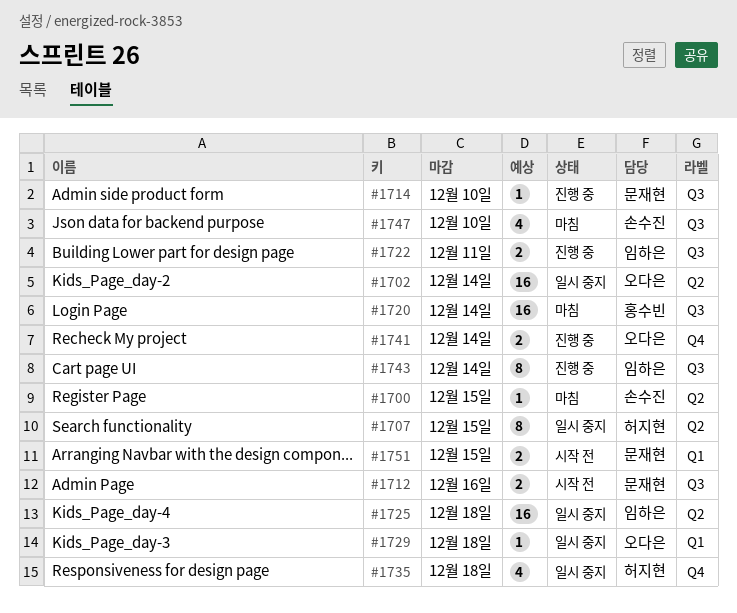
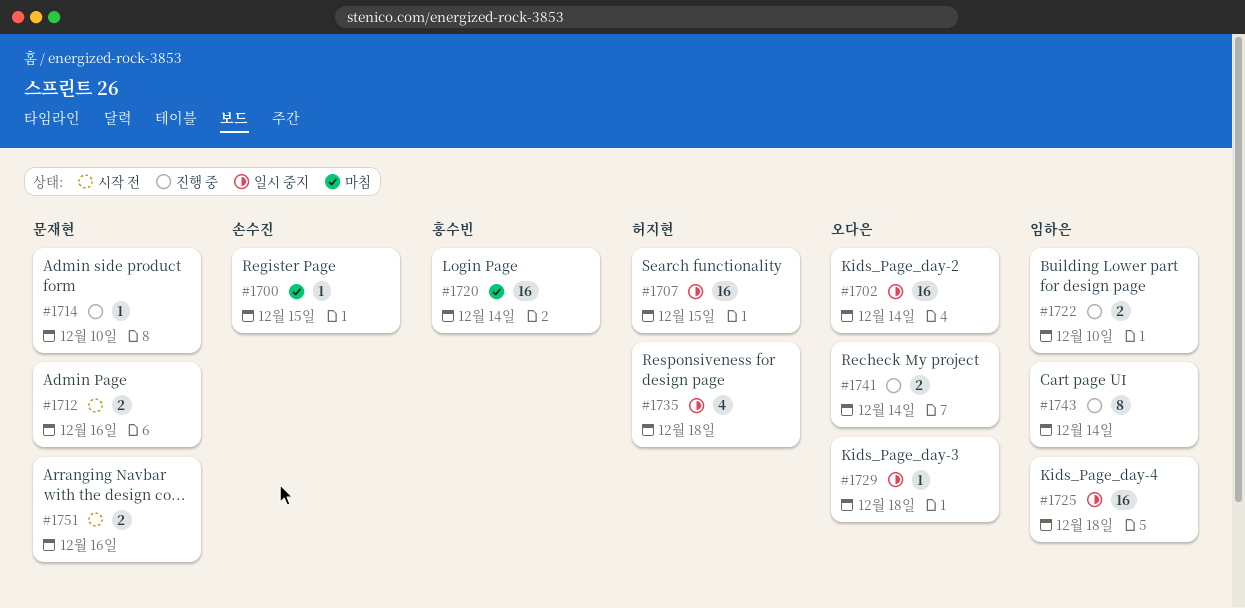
#1707, estimate: 8 -> 16
#1722, due: Dec 11 -> Dec 10
#1747: present -> none
#1751, due: Dec 15 -> Dec 16

